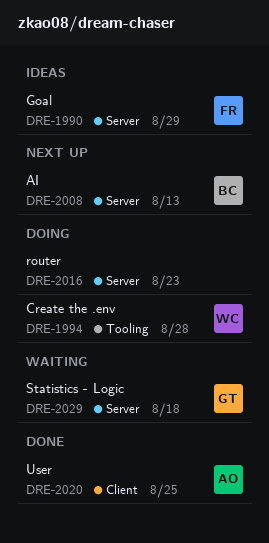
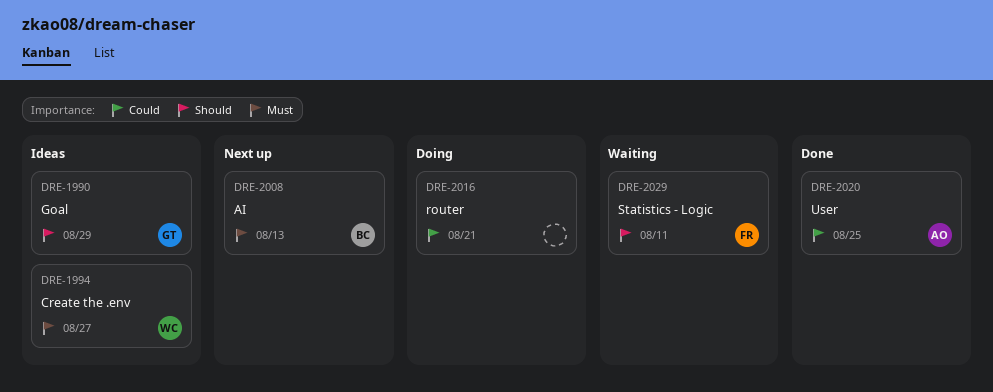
DRE-1990, owner: FR -> GT
DRE-1994, status: Doing -> Ideas
DRE-1994, due: Aug 28 -> Aug 27
DRE-2016, due: Aug 23 -> Aug 21
DRE-2029, owner: GT -> FR
DRE-2029, due: Aug 18 -> Aug 11

